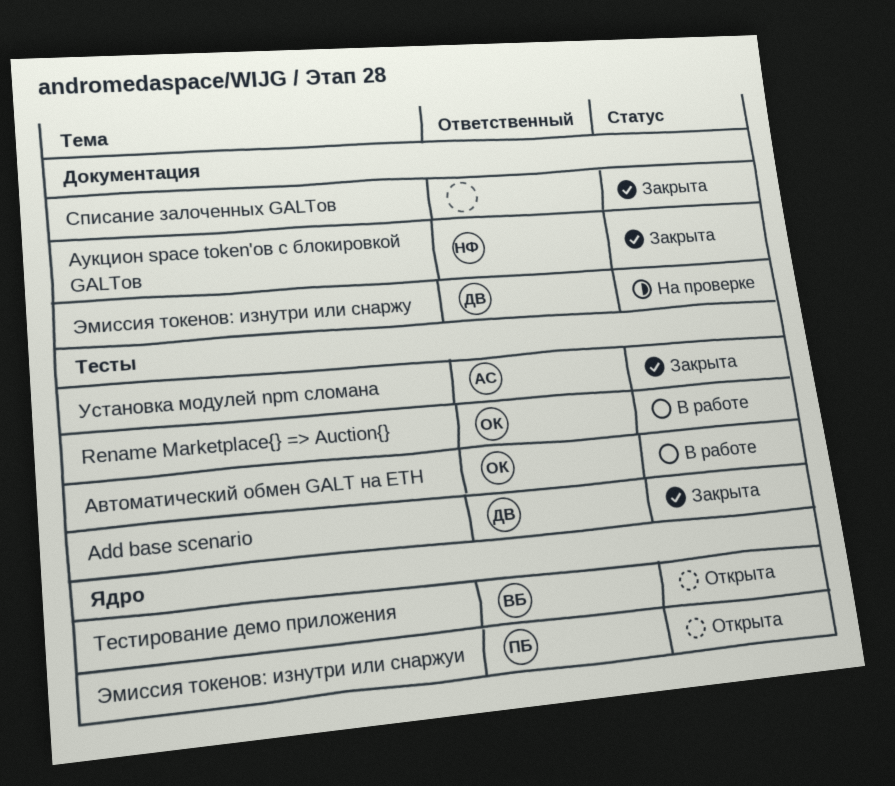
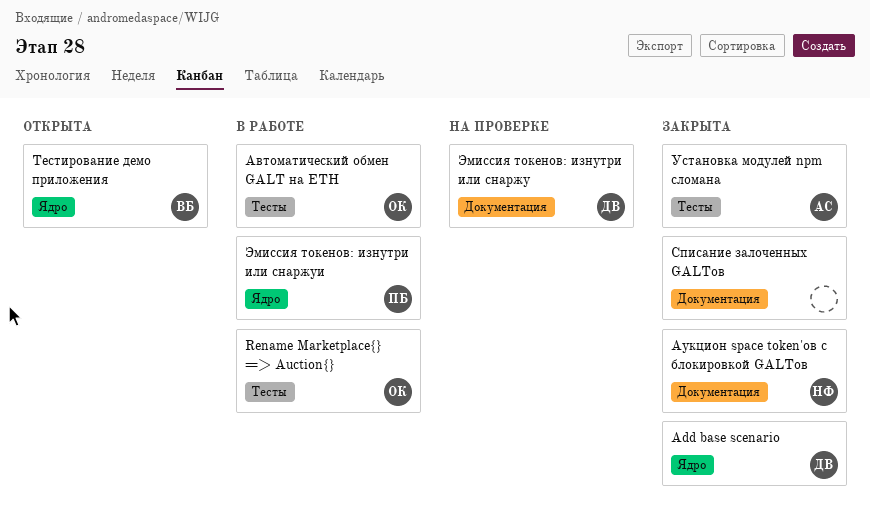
Add base scenario, label: Тесты -> Ядро
Эмиссия токенов: изнутри или снаржуи, status: Открыта -> В работе

